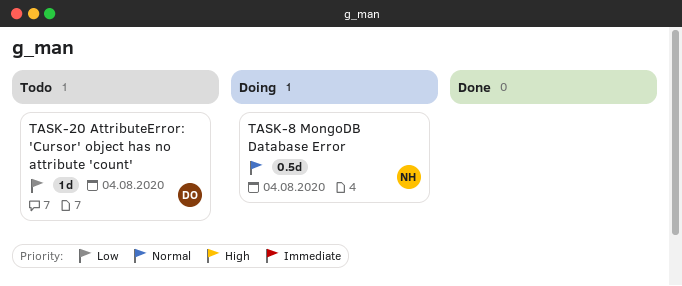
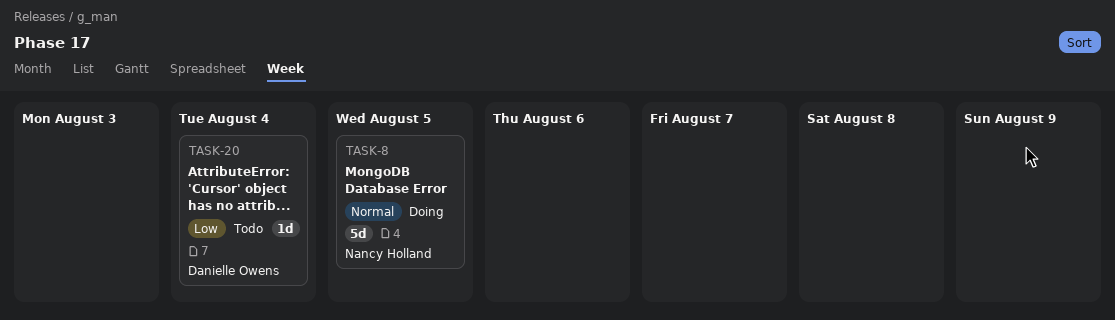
TASK-8, estimate: 0.5d -> 5d
TASK-8, due: Aug 4 -> Aug 5

